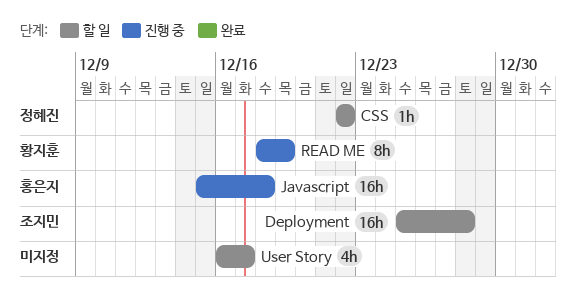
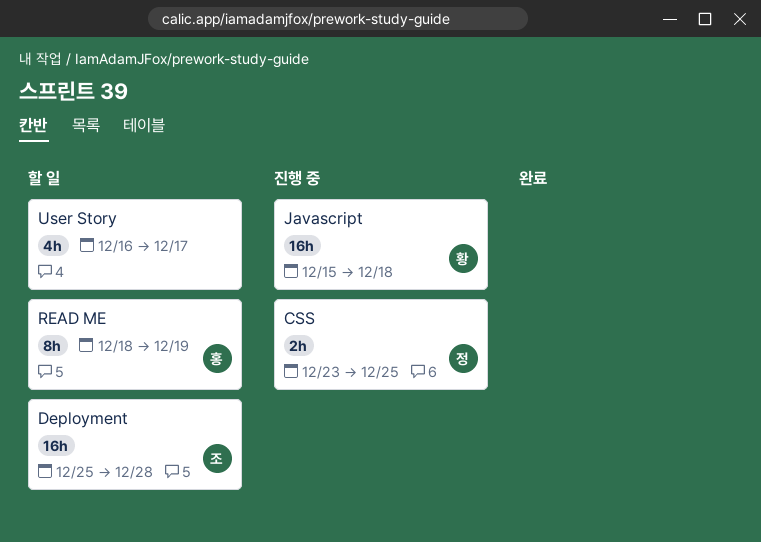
CSS, status: 할 일 -> 진행 중
CSS, estimate: 1h -> 2h
CSS, start: Dec 22 -> Dec 23
CSS, due: Dec 22 -> Dec 25
Javascript, owner: 홍은지 -> 황지훈
READ ME, status: 진행 중 -> 할 일
READ ME, owner: 황지훈 -> 홍은지

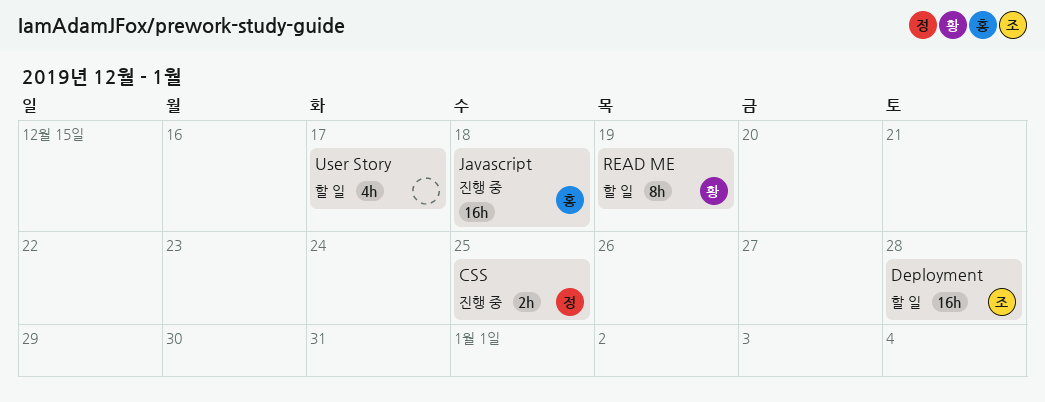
Javascript, owner: 황 -> 홍
READ ME, owner: 홍 -> 황

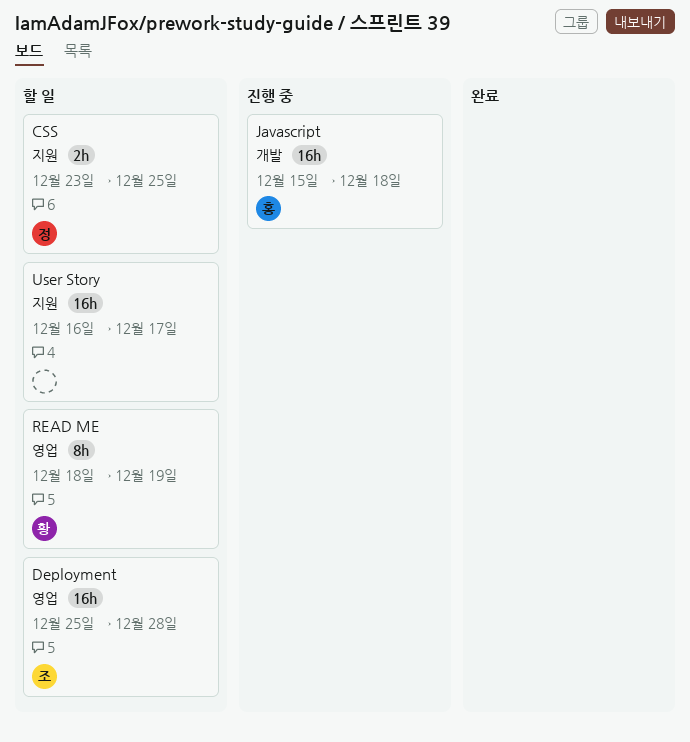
CSS, status: 진행 중 -> 할 일
User Story, estimate: 4h -> 16h

